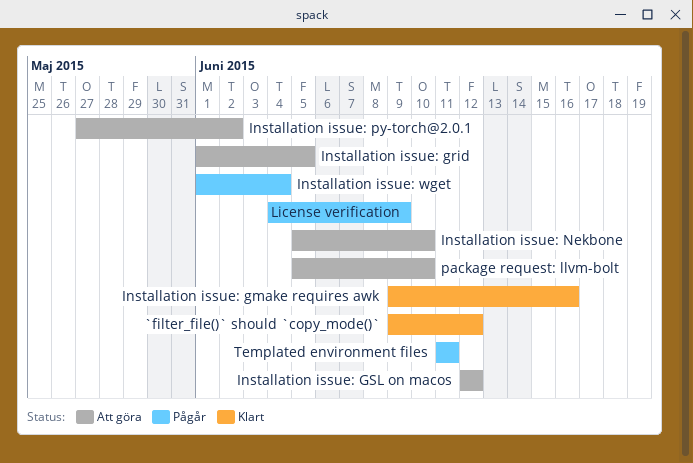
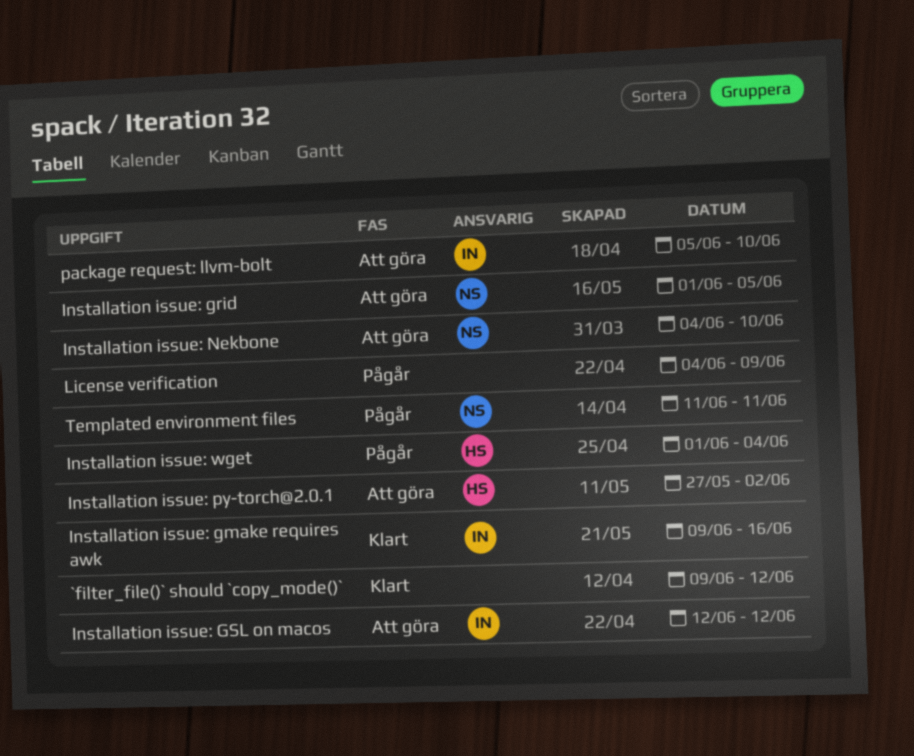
Installation issue: Nekbone, start: Jun 5 -> Jun 4

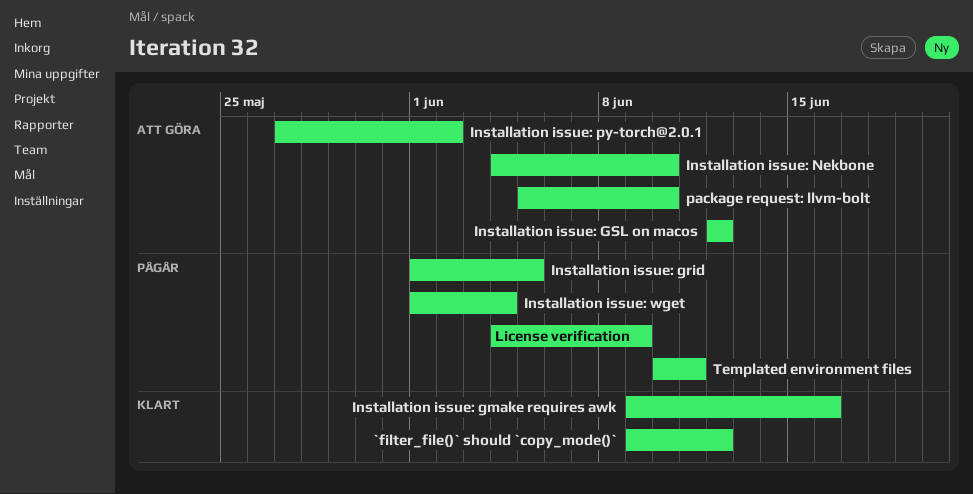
Installation issue: grid, status: Att göra -> Pågår
Templated environment files, start: Jun 11 -> Jun 10

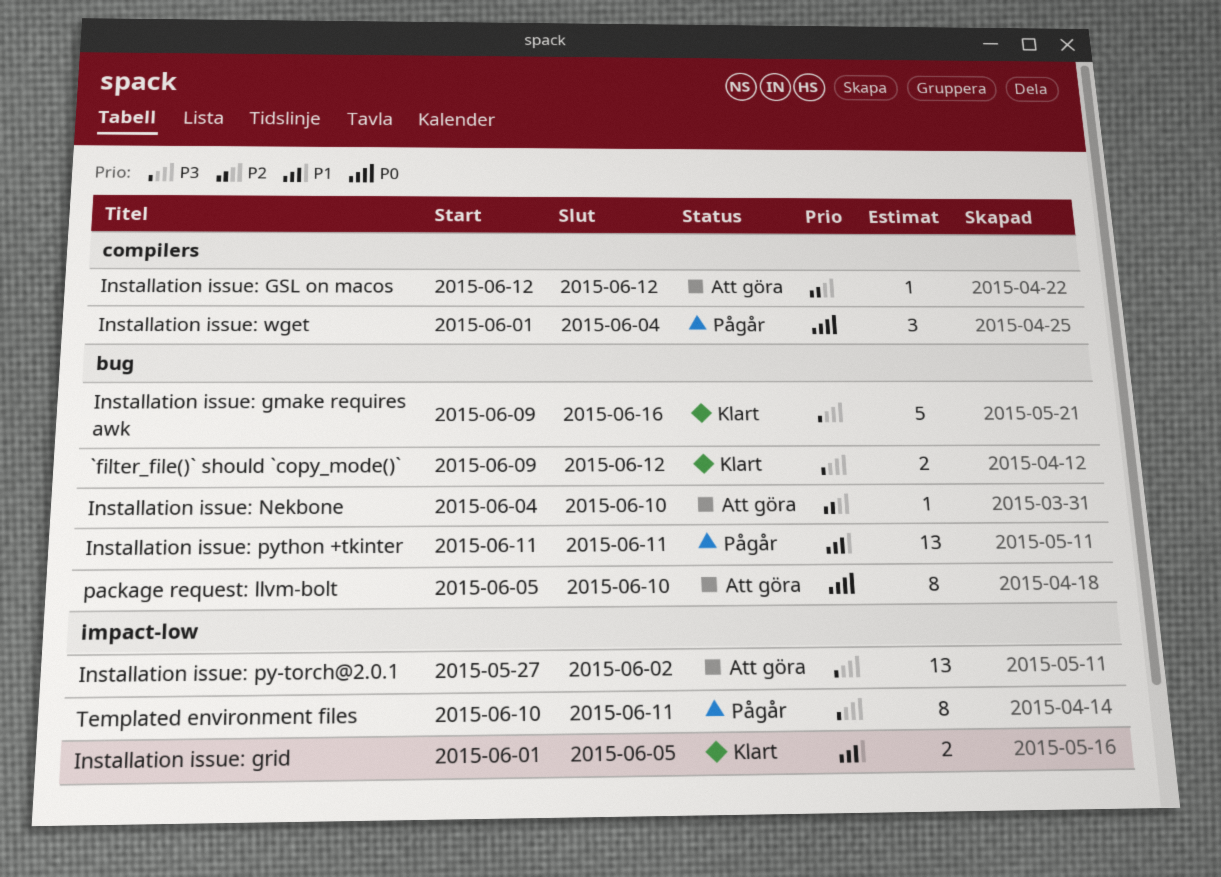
Installation issue: grid, status: Pågår -> Klart
Installation issue: python +tkinter: none -> present
License verification: present -> none

